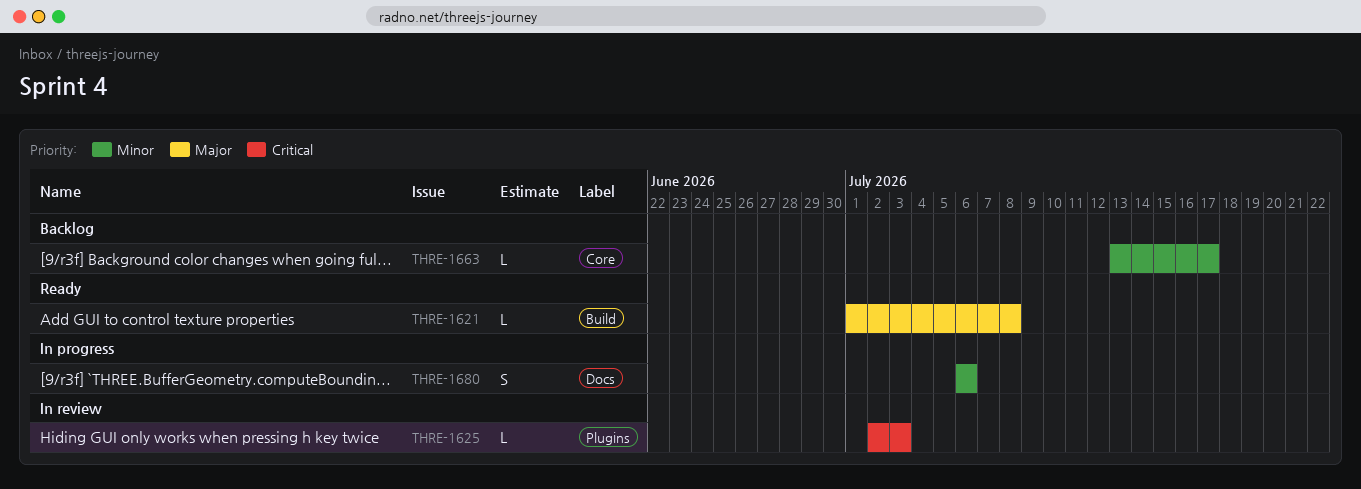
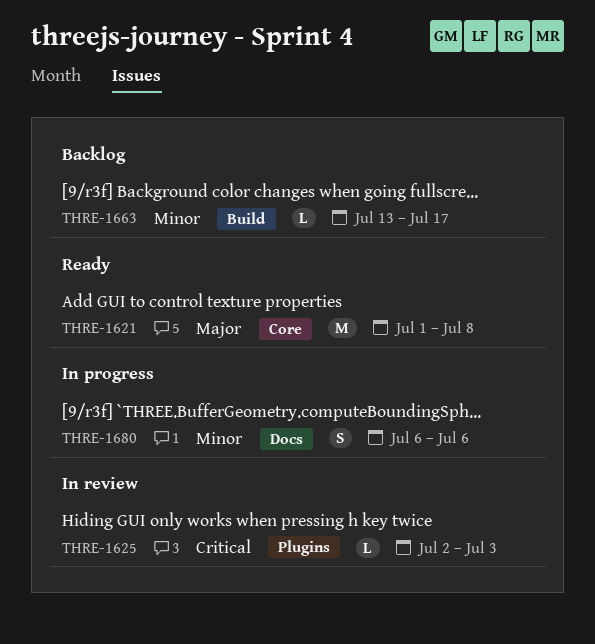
THRE-1621, label: Build -> Core
THRE-1621, estimate: L -> M
THRE-1663, label: Core -> Build

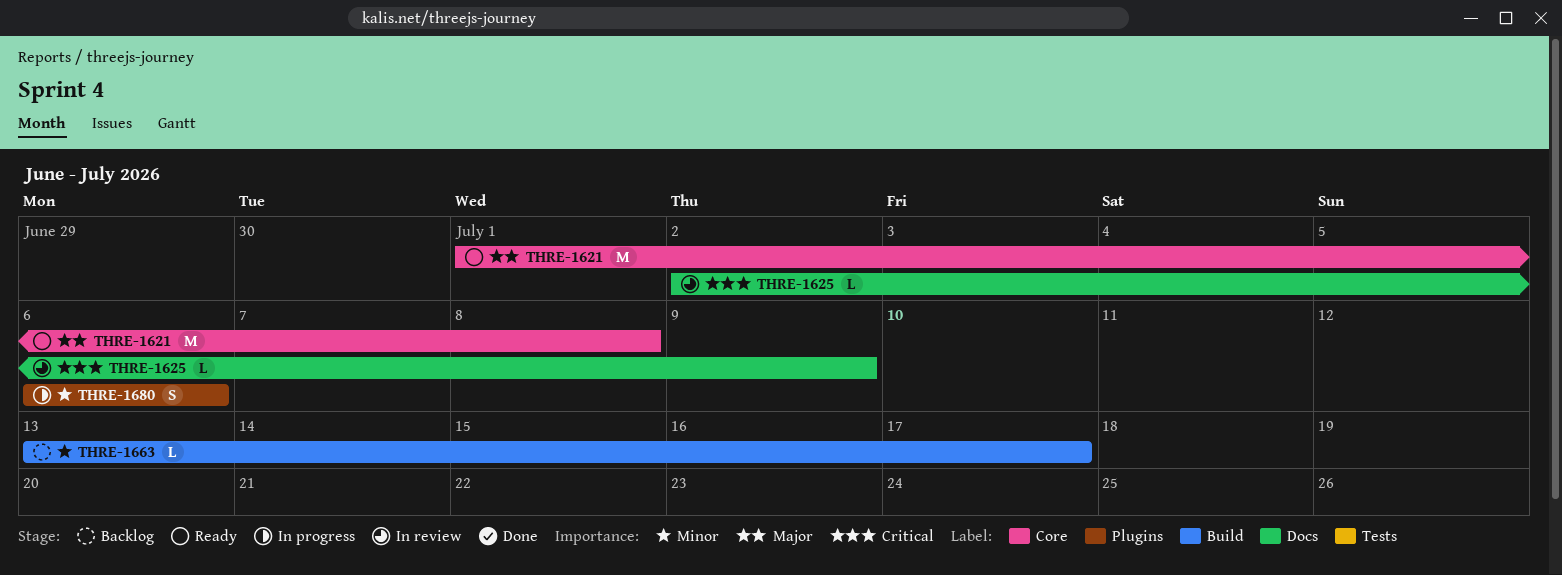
THRE-1625, label: Plugins -> Docs
THRE-1625, due: Jul 3 -> Jul 9
THRE-1680, label: Docs -> Plugins

